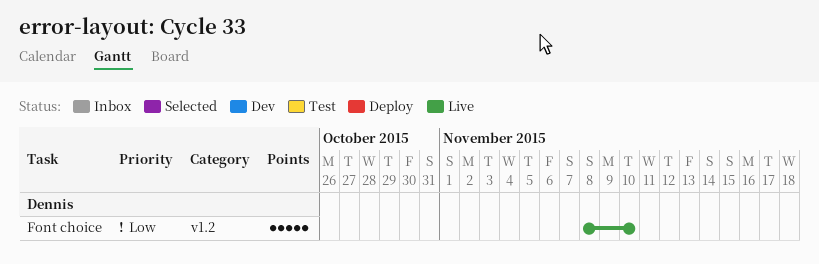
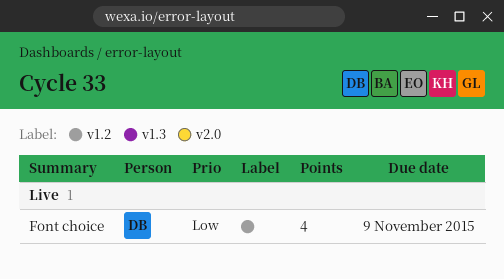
Font choice, estimate: 5 -> 4
Font choice, due: Nov 10 -> Nov 9

